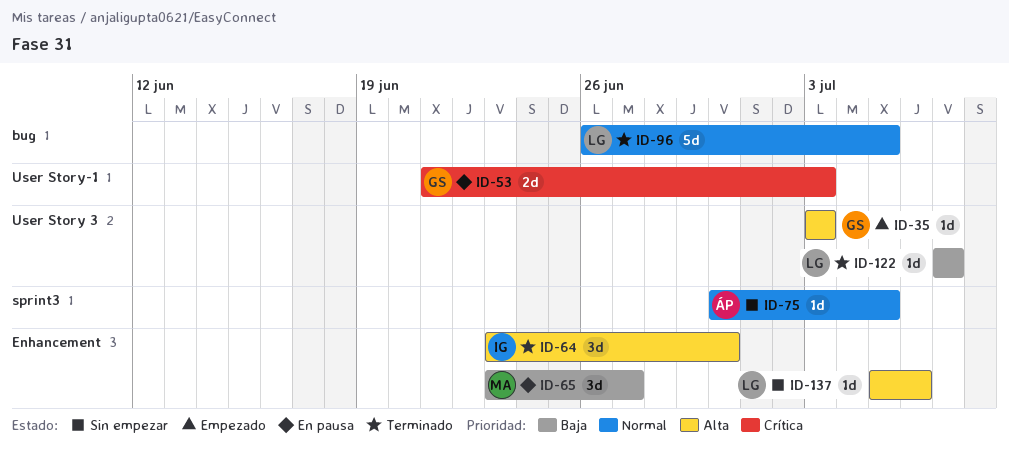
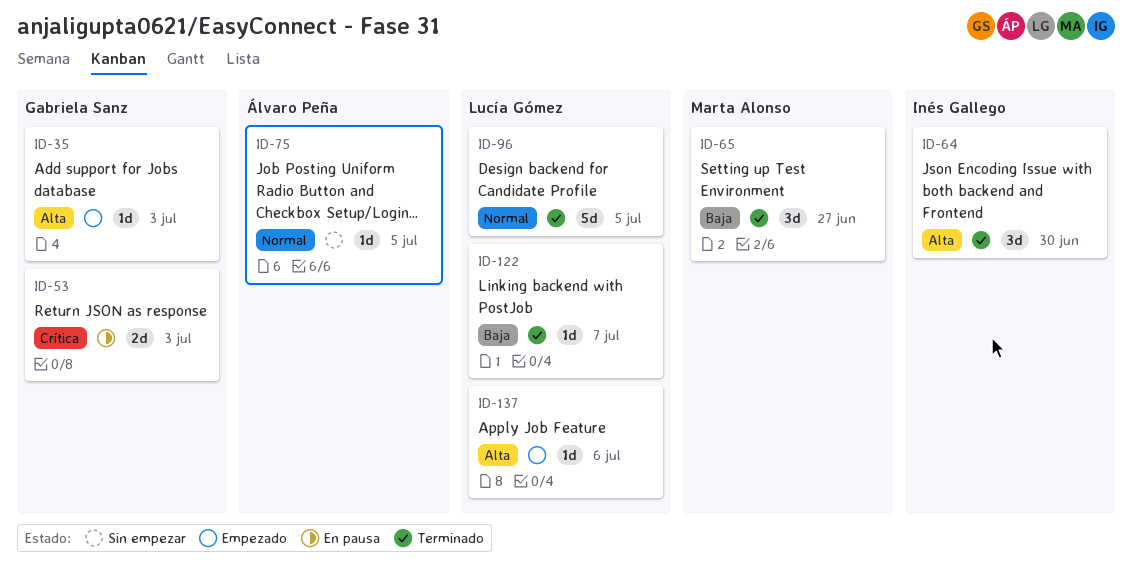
ID-65, status: En pausa -> Terminado
ID-137, status: Sin empezar -> Empezado

